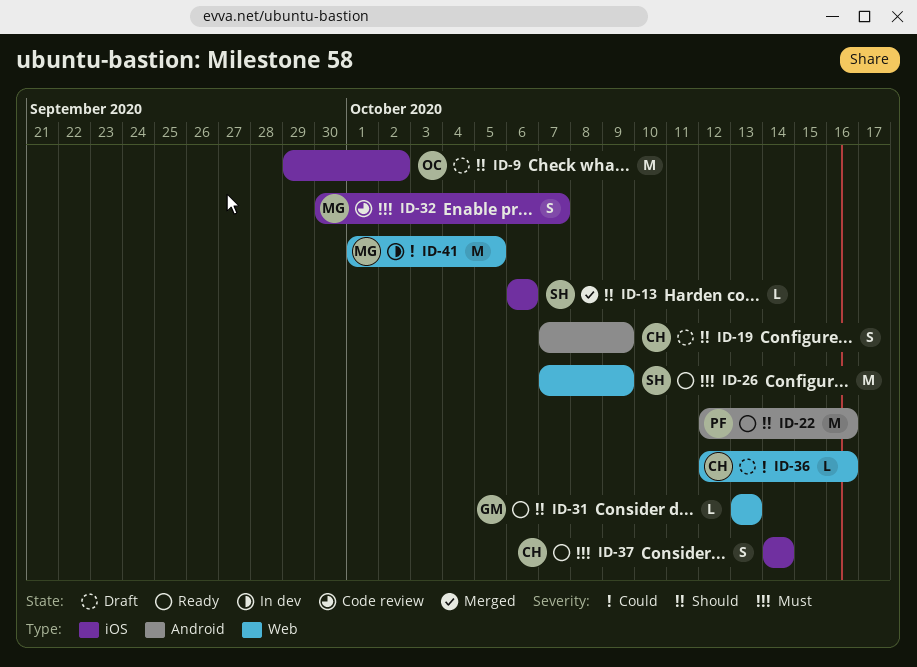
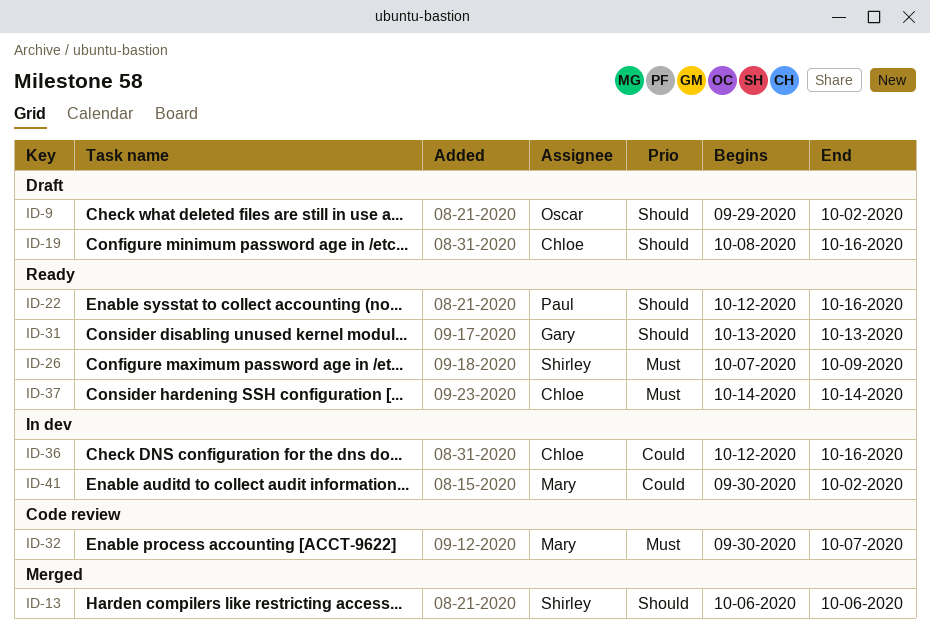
ID-19, start: Oct 7 -> Oct 8
ID-19, due: Oct 9 -> Oct 16
ID-36, status: Draft -> In dev
ID-41, start: Oct 1 -> Sep 30
ID-41, due: Oct 5 -> Oct 2

